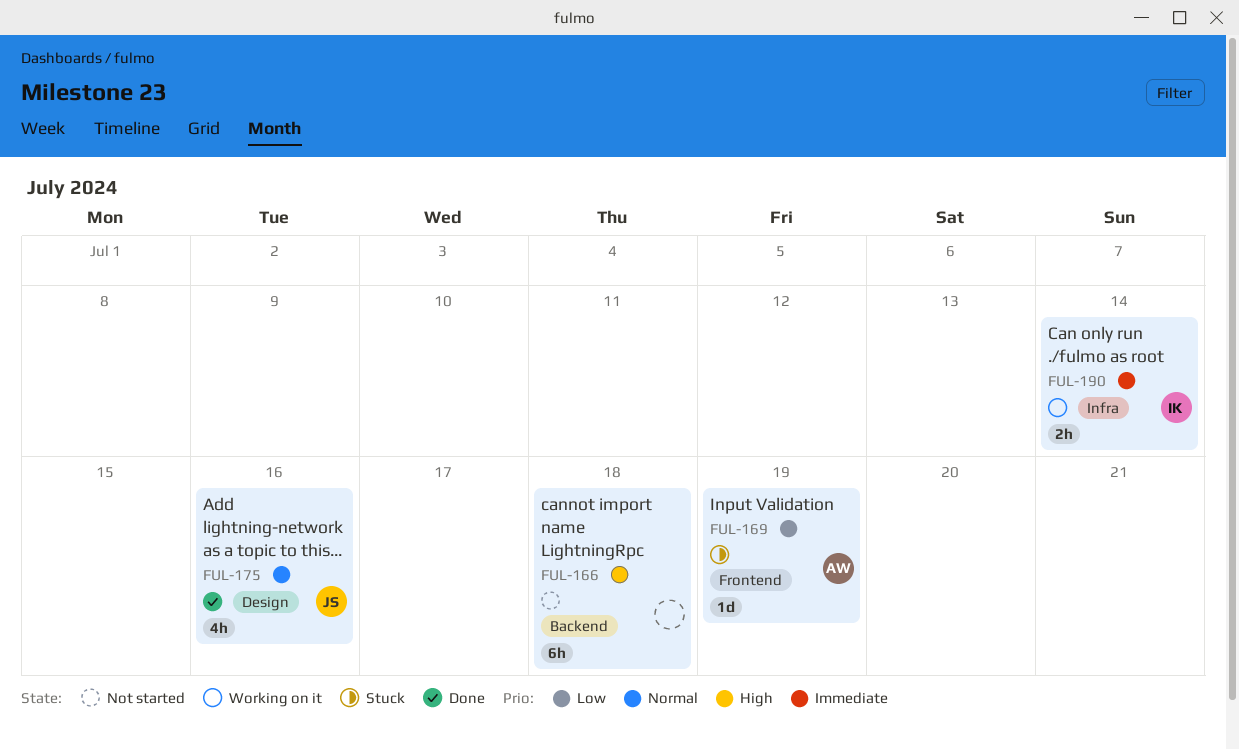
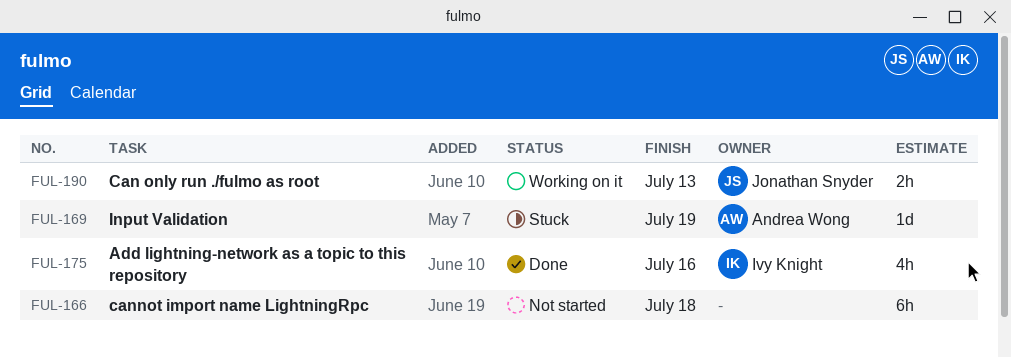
FUL-175, owner: Jonathan Snyder -> Ivy Knight
FUL-190, owner: Ivy Knight -> Jonathan Snyder
FUL-190, due: Jul 14 -> Jul 13

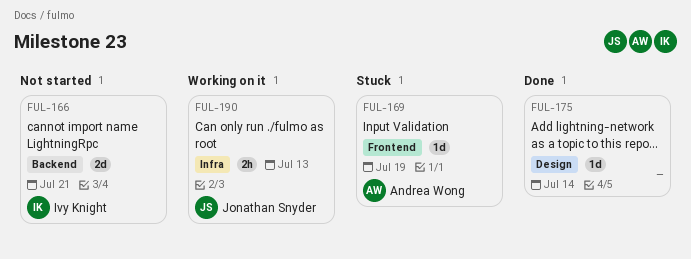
FUL-166, owner: none -> Ivy Knight
FUL-166, estimate: 6h -> 2d
FUL-166, due: Jul 18 -> Jul 21
FUL-175, owner: Ivy Knight -> none
FUL-175, estimate: 4h -> 1d
FUL-175, due: Jul 16 -> Jul 14

